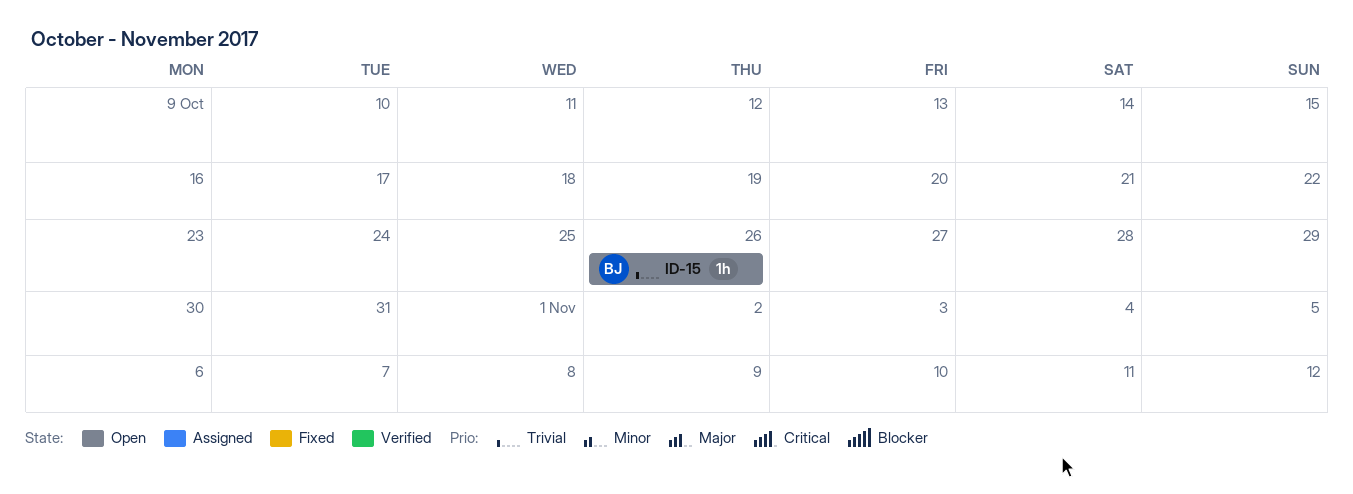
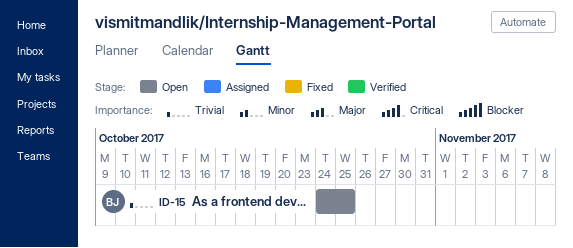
ID-15, start: Oct 26 -> Oct 24
ID-15, due: Oct 26 -> Oct 25

